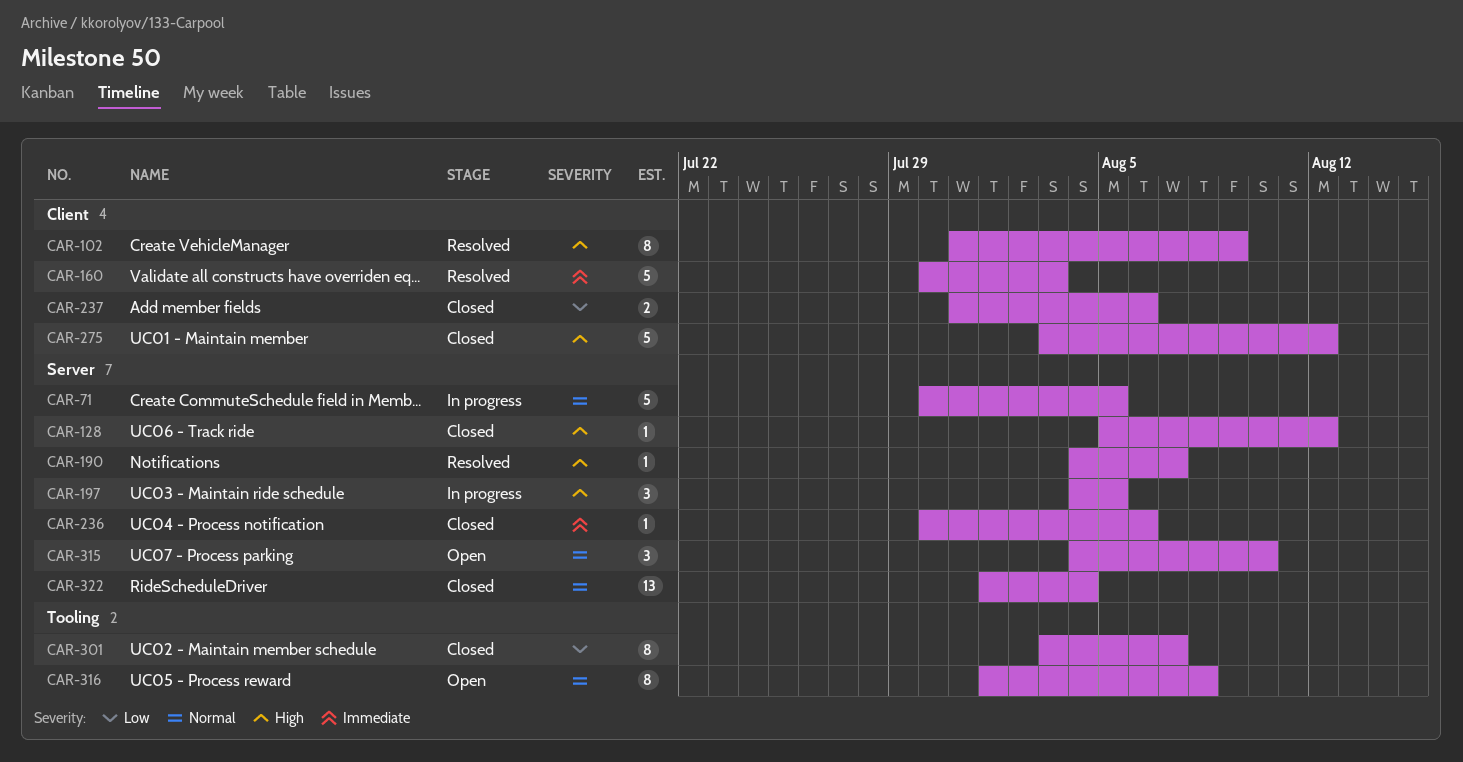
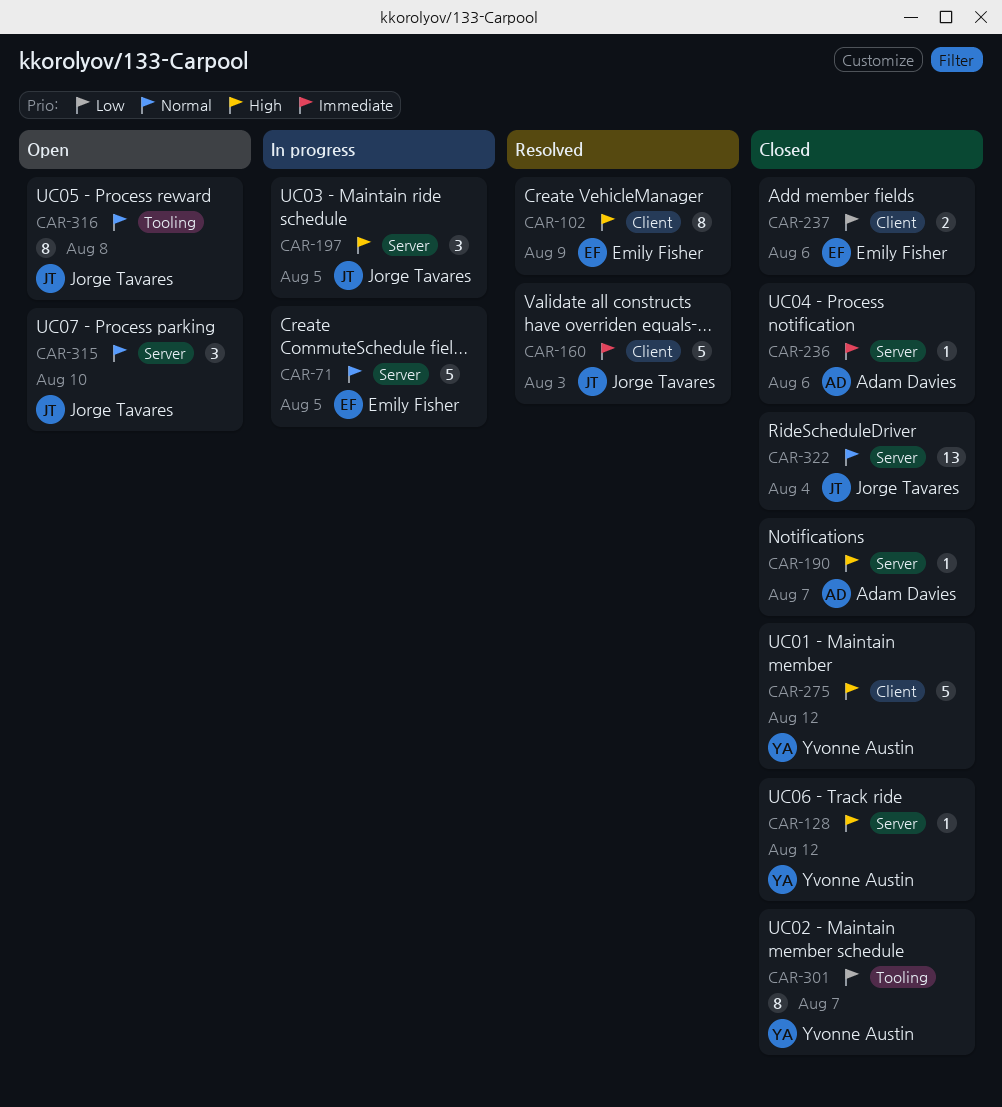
CAR-190, status: Resolved -> Closed

